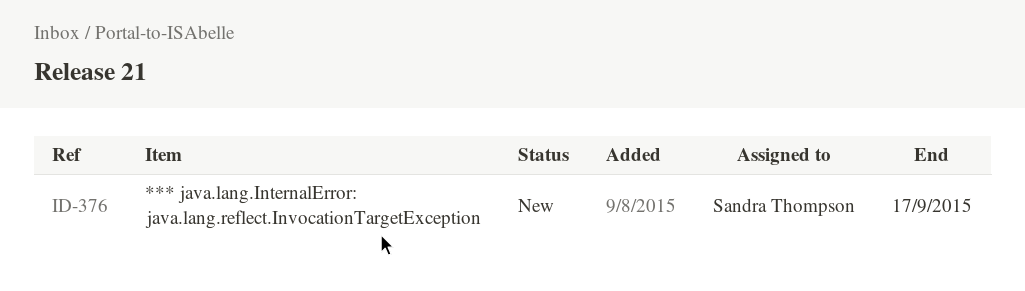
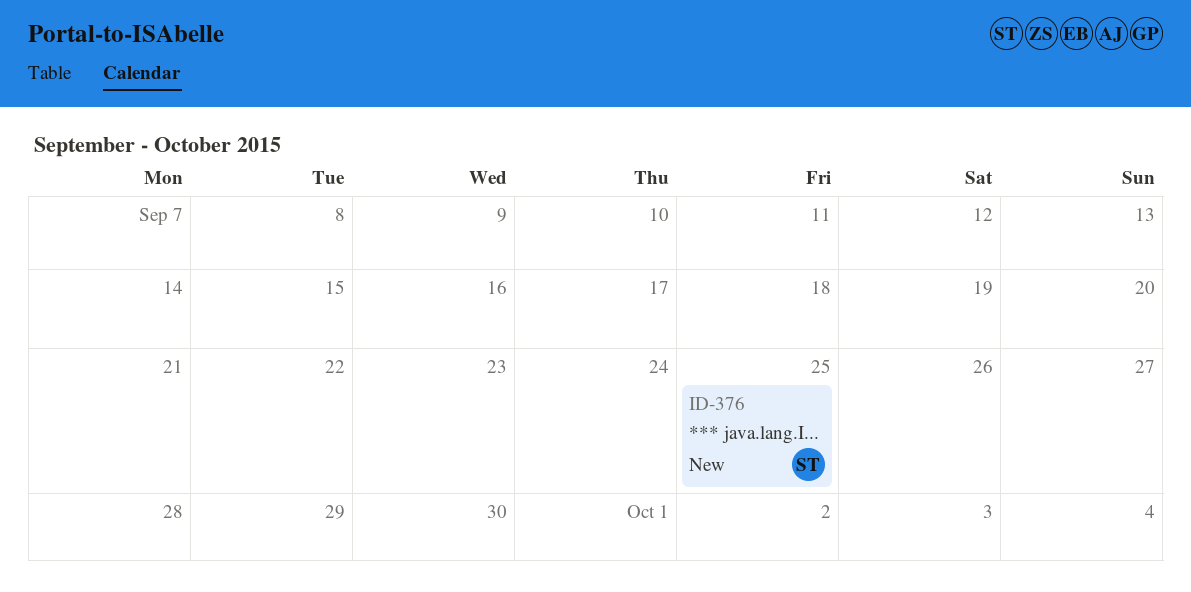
ID-376, due: Sep 17 -> Sep 25

